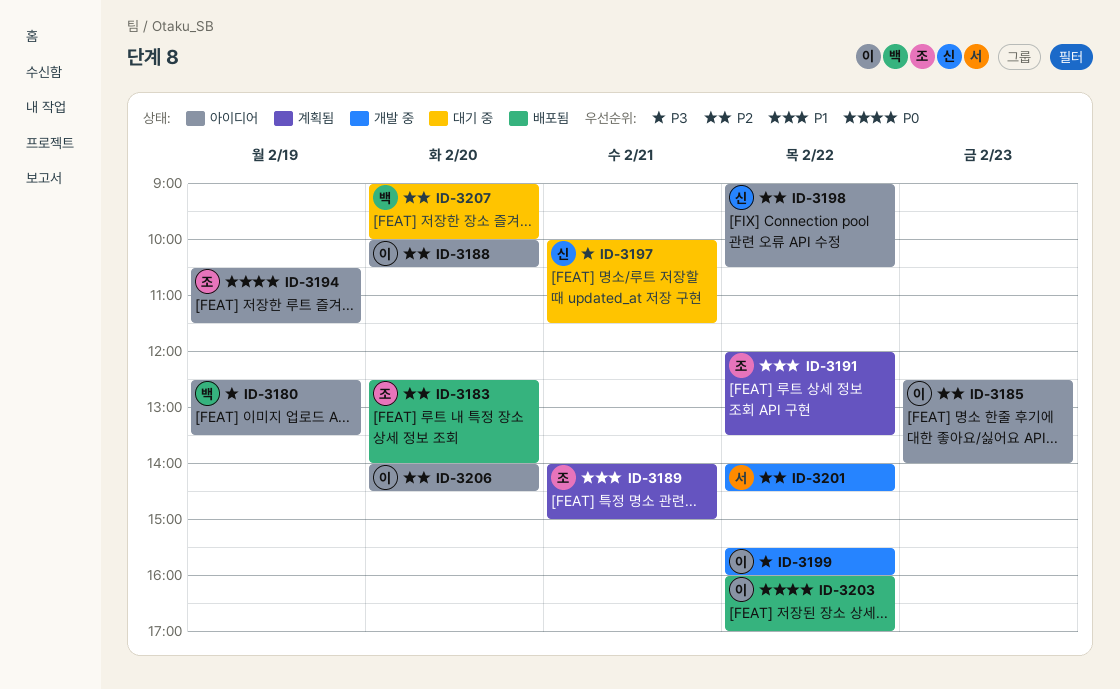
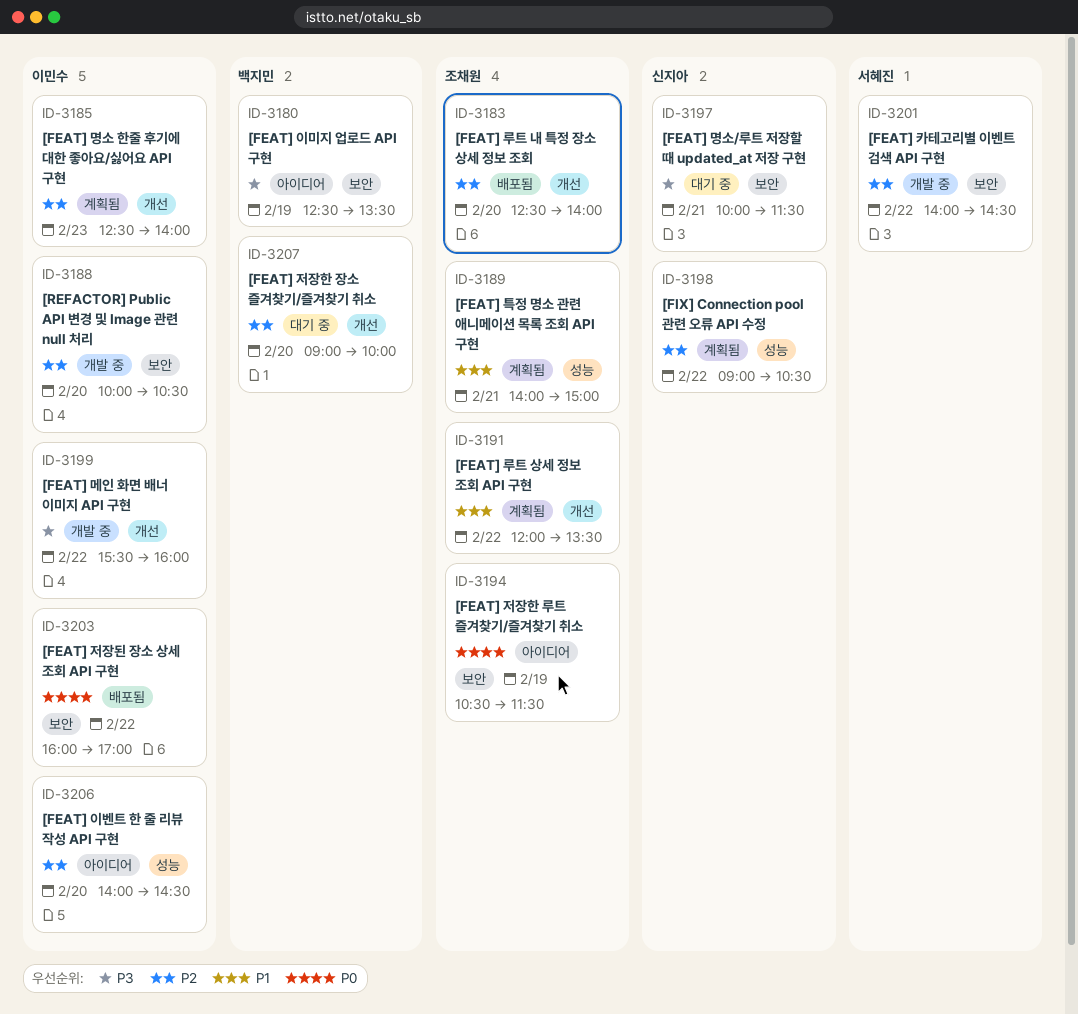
ID-3185, status: 아이디어 -> 계획됨
ID-3188, status: 아이디어 -> 개발 중
ID-3198, status: 아이디어 -> 계획됨

